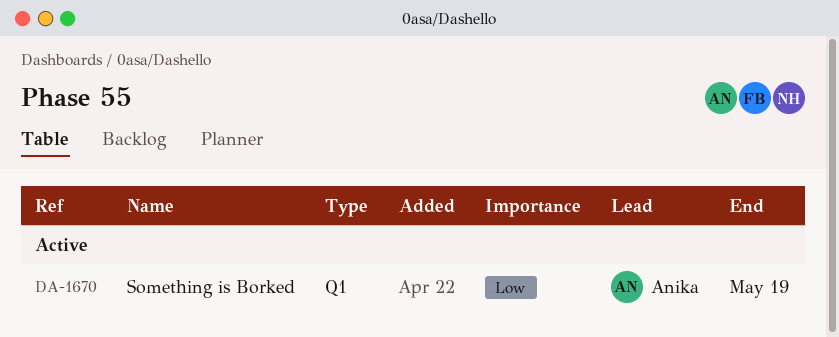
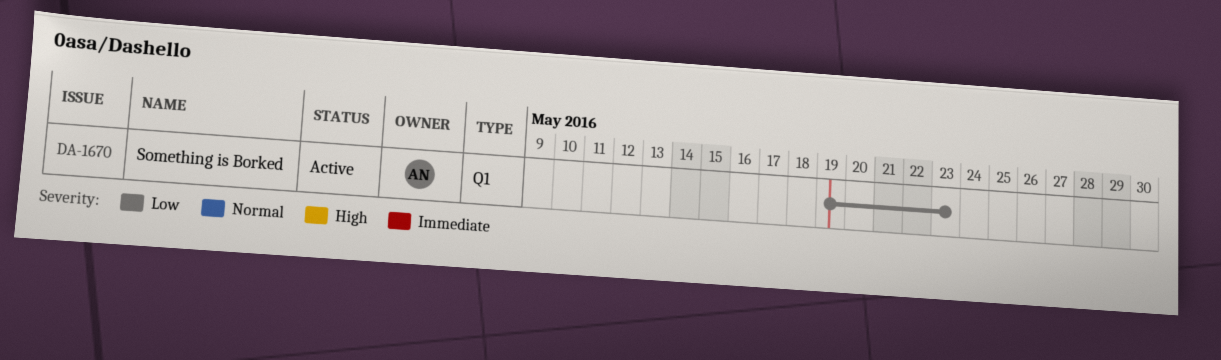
DA-1670, due: May 19 -> May 23

